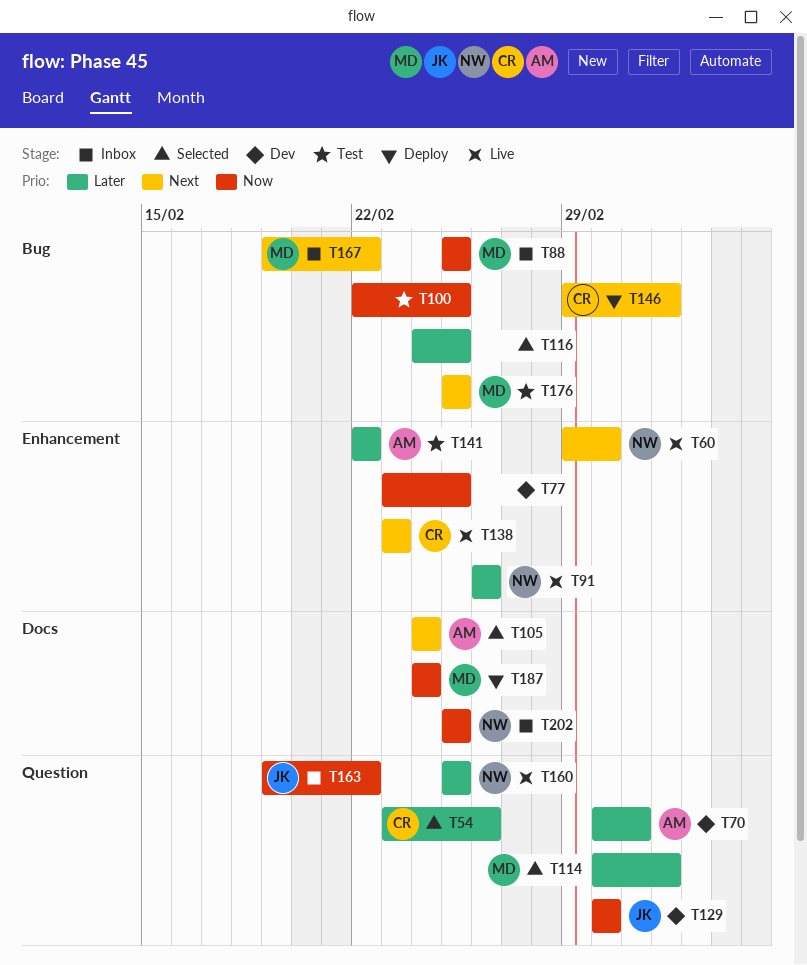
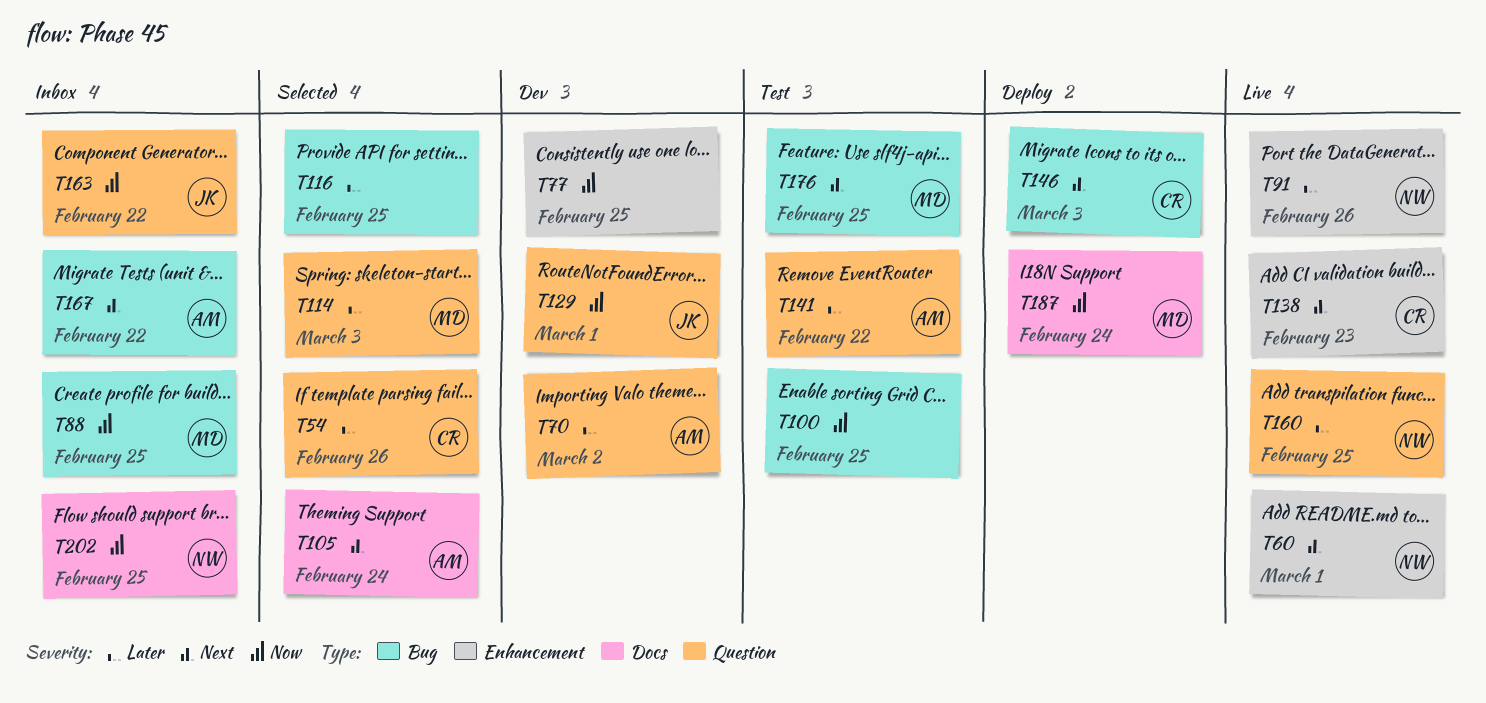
T141, label: Enhancement -> Question
T167, owner: MD -> AM

